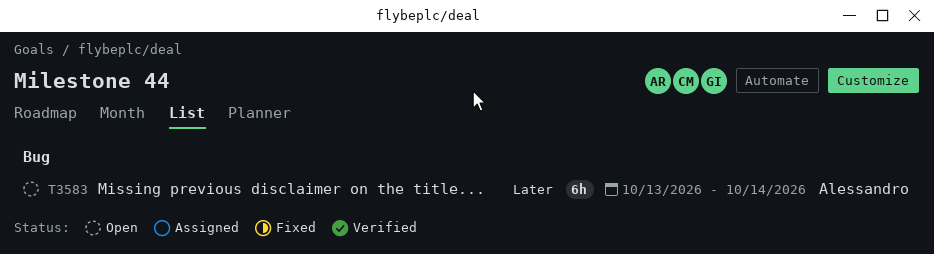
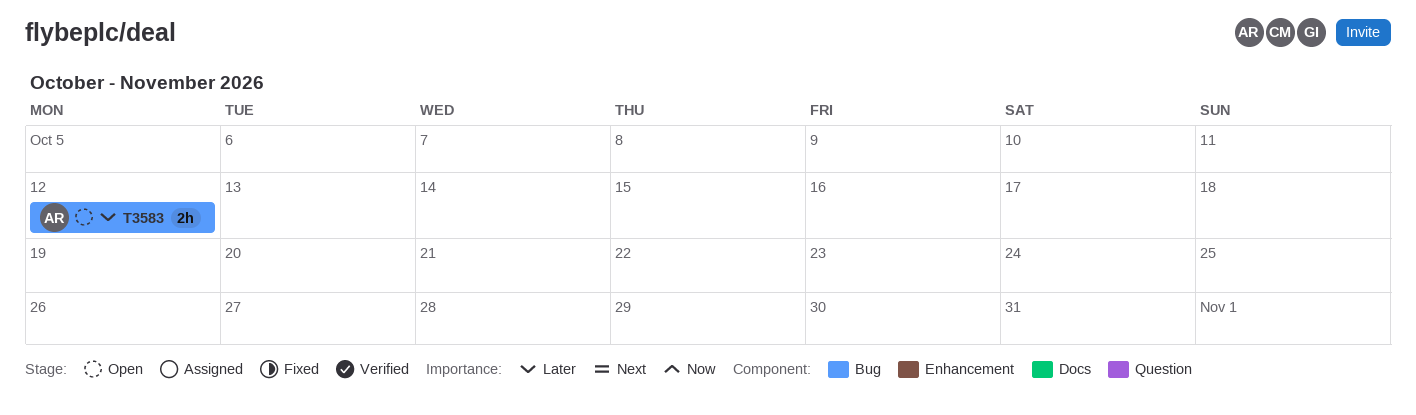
T3583, estimate: 6h -> 2h
T3583, start: Oct 13 -> Oct 12
T3583, due: Oct 14 -> Oct 12

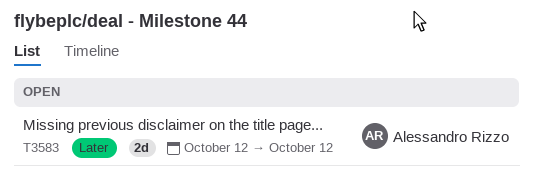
T3583, estimate: 2h -> 2d

